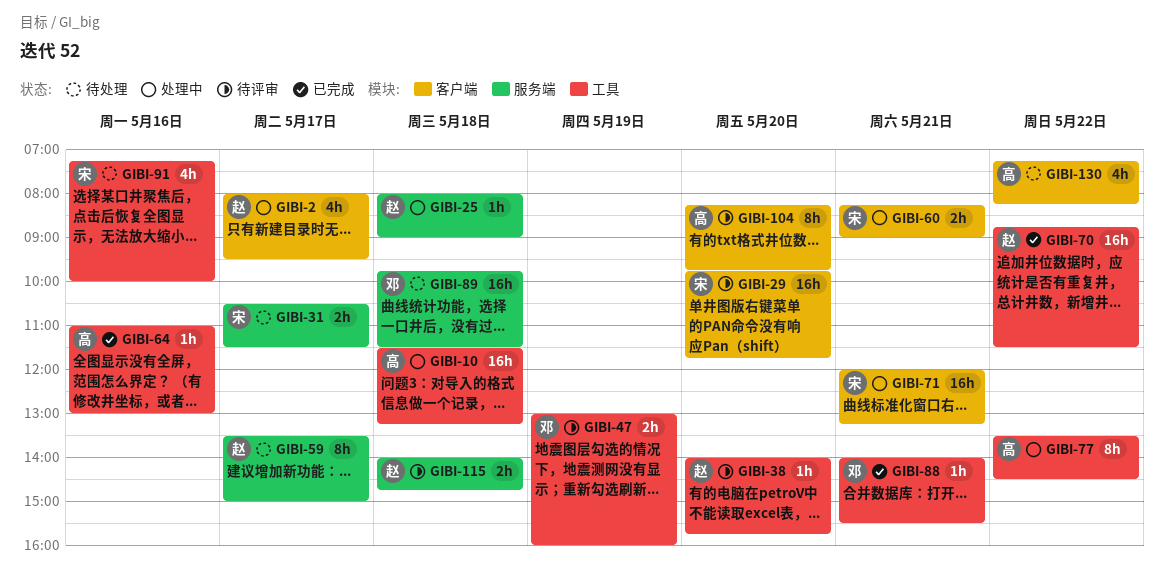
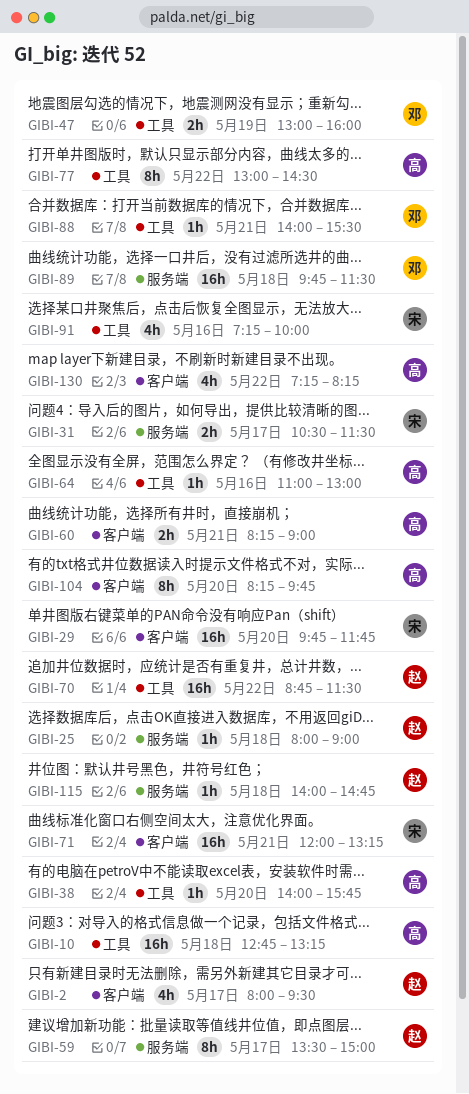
GIBI-10, begins: 11:30 -> 12:45
GIBI-38, owner: 赵 -> 高
GIBI-60, owner: 宋 -> 高
GIBI-77, begins: 13:30 -> 13:00
GIBI-115, estimate: 2h -> 1h

